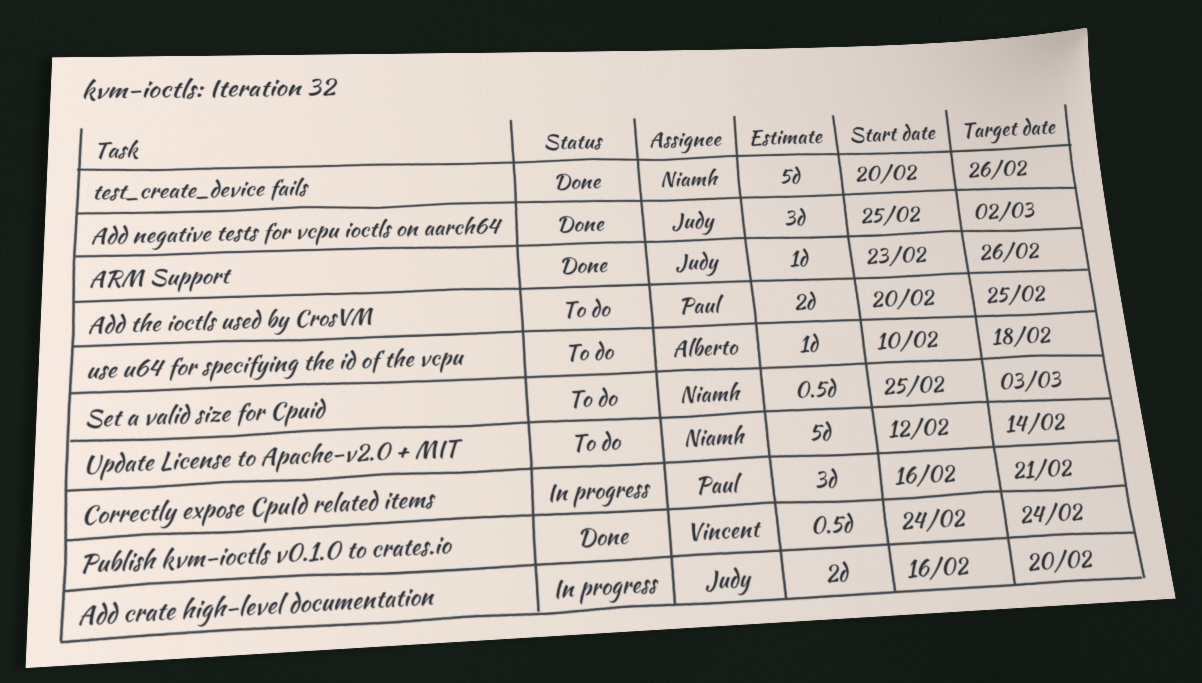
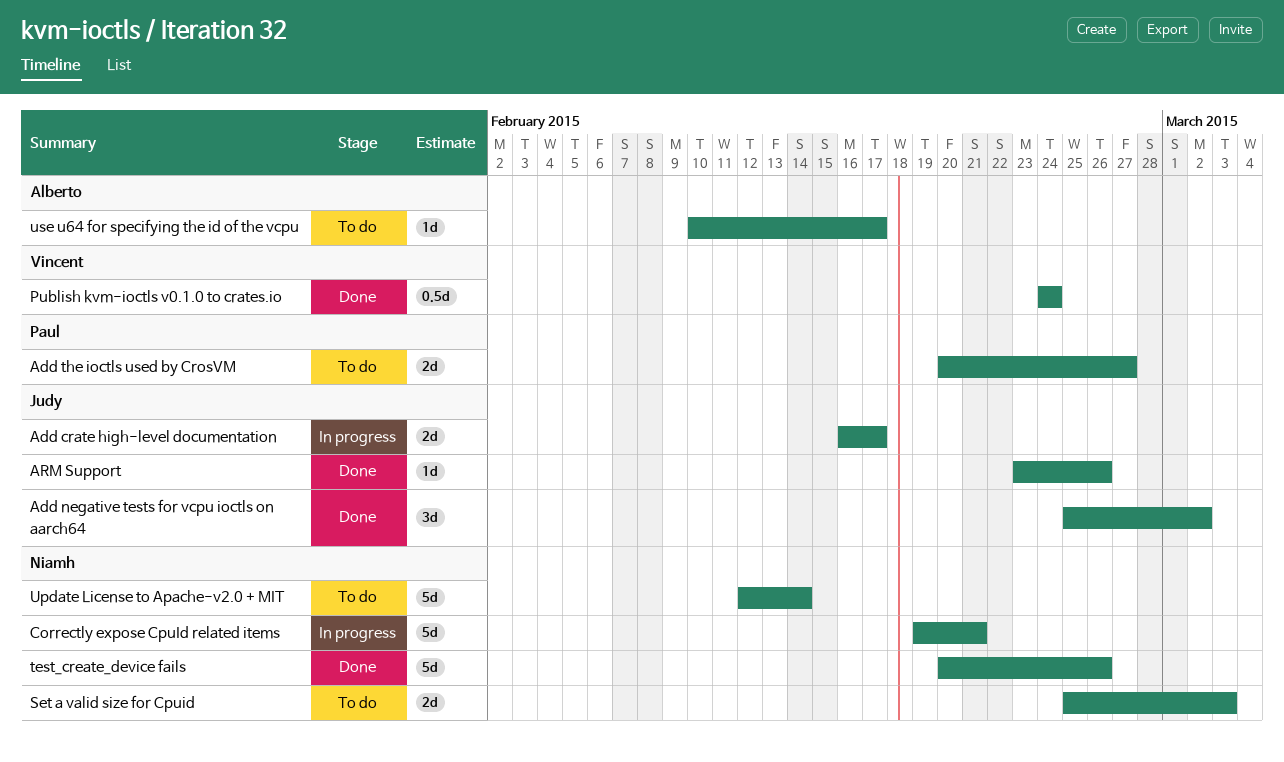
Add crate high-level documentation, due: Feb 20 -> Feb 17
Add the ioctls used by CrosVM, due: Feb 25 -> Feb 27
Correctly expose CpuId related items, owner: Paul -> Niamh
Correctly expose CpuId related items, estimate: 3d -> 5d
Correctly expose CpuId related items, start: Feb 16 -> Feb 19
Set a valid size for Cpuid, estimate: 0.5d -> 2d
use u64 for specifying the id of the vcpu, due: Feb 18 -> Feb 17

